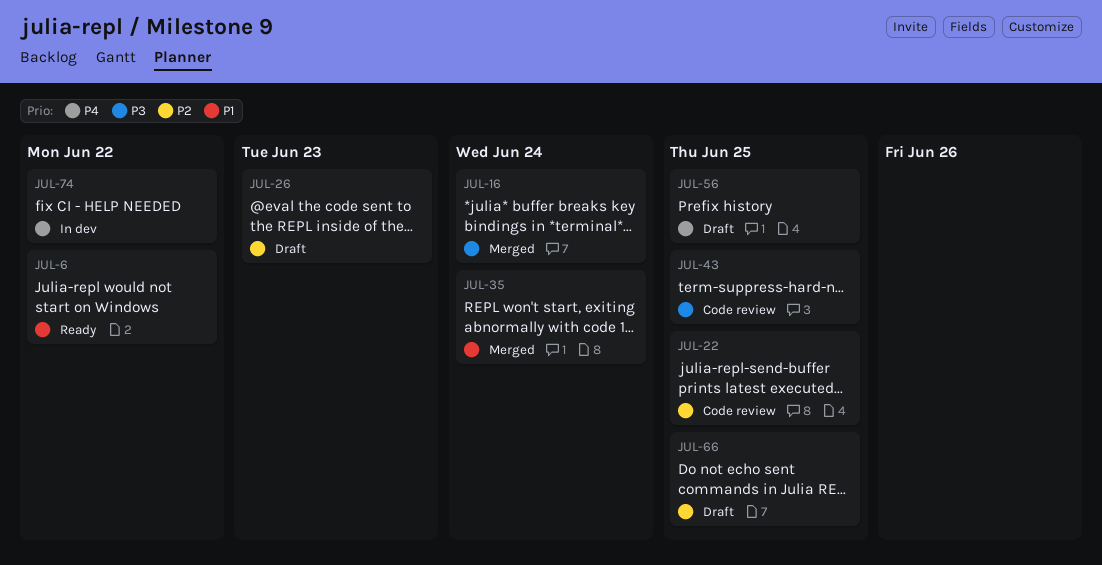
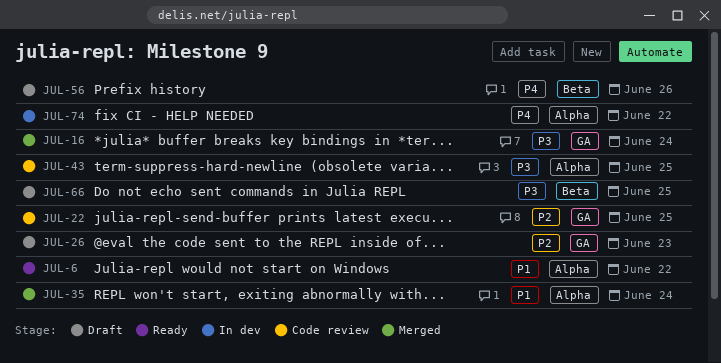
JUL-56, due: Jun 25 -> Jun 26
JUL-66, priority: P2 -> P3

